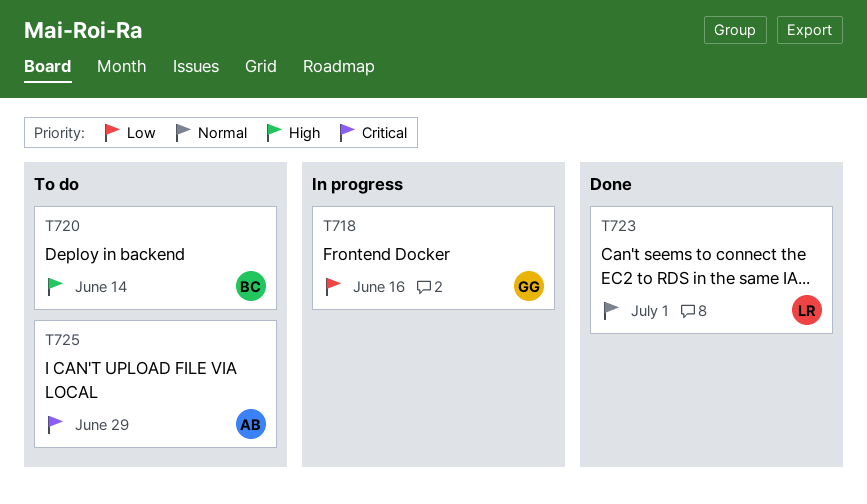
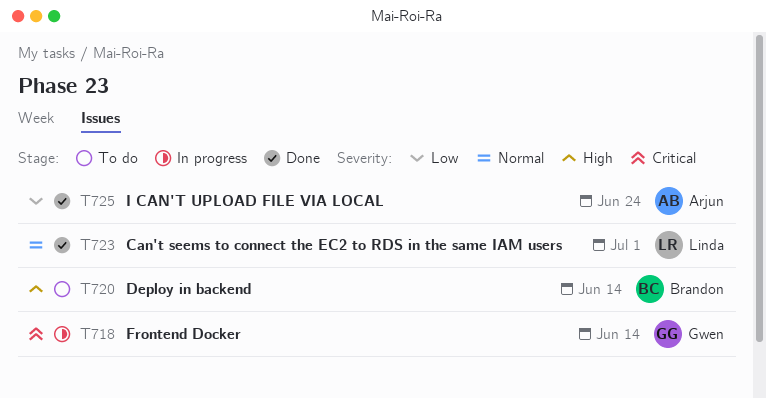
T718, priority: Low -> Critical
T718, due: Jun 16 -> Jun 14
T725, status: To do -> Done
T725, priority: Critical -> Low
T725, due: Jun 29 -> Jun 24

